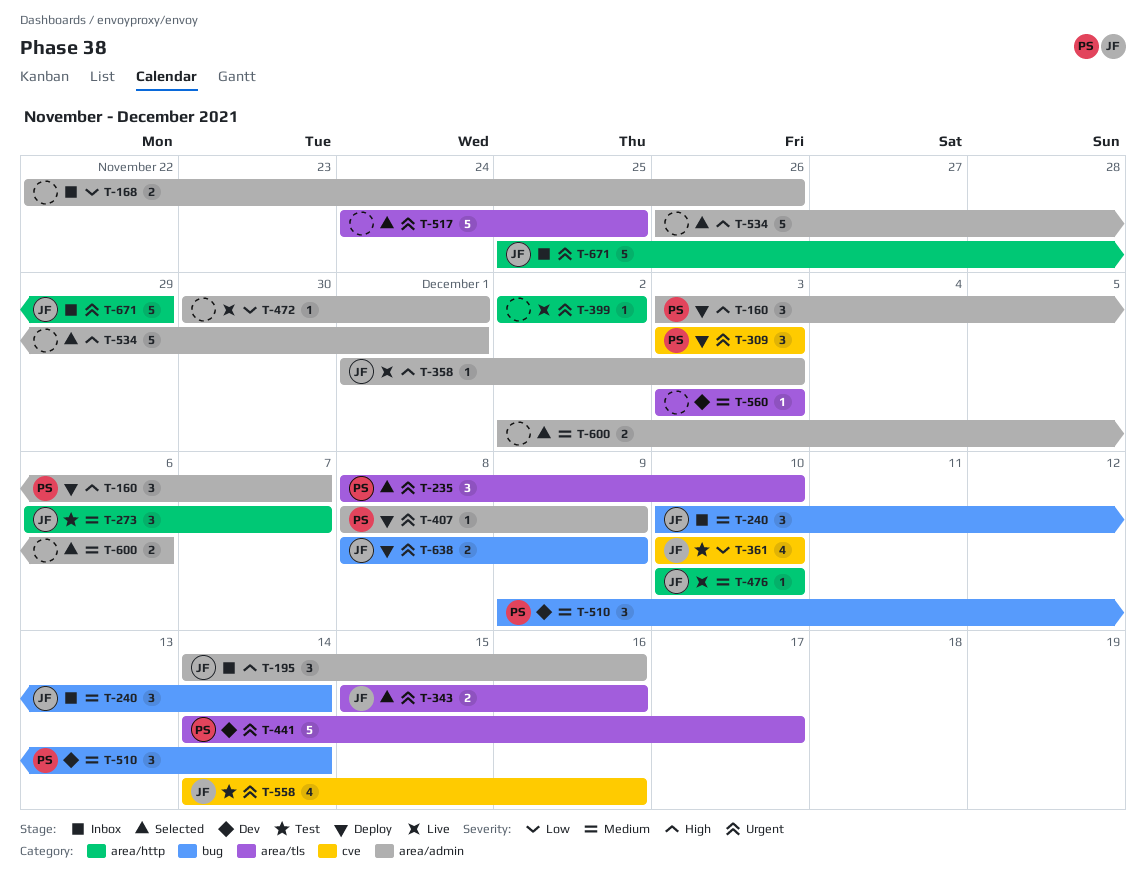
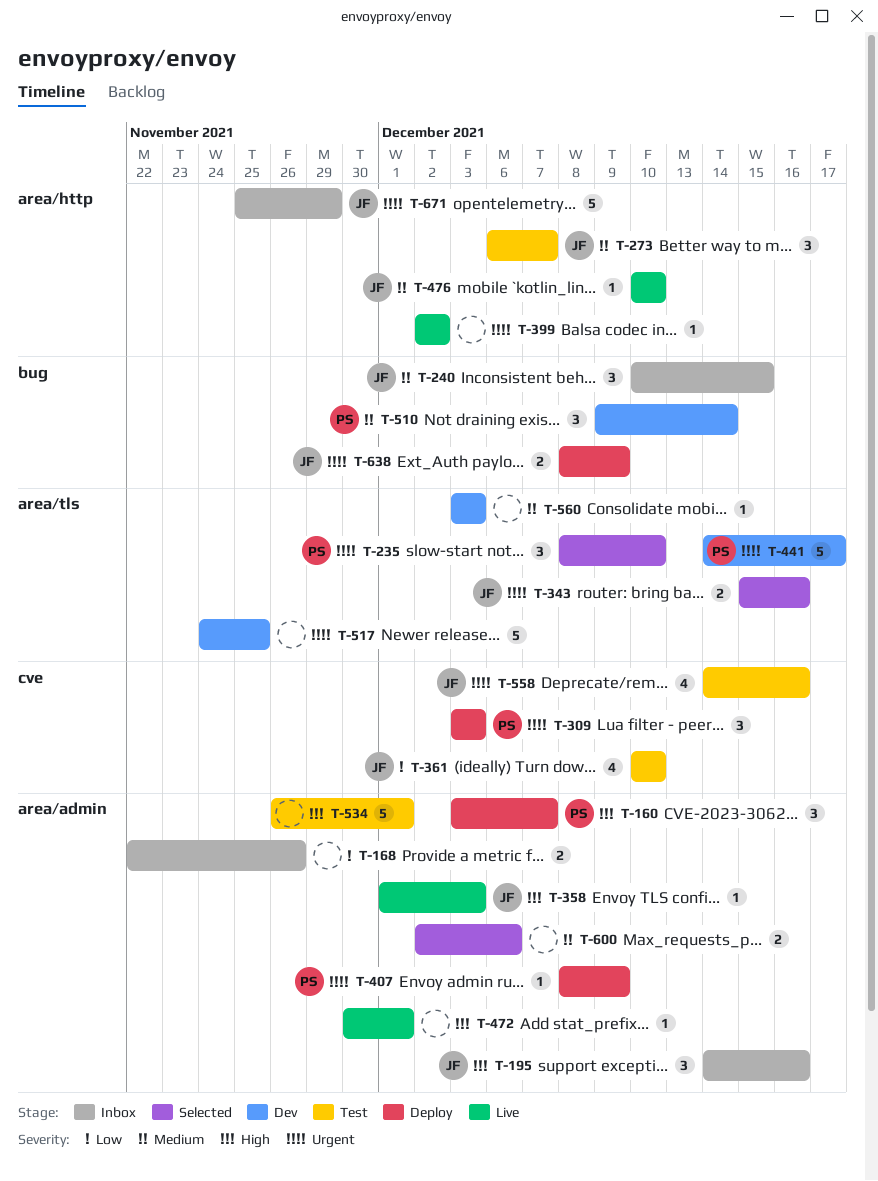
T-240, due: Dec 14 -> Dec 15
T-472, priority: Low -> High
T-517, status: Selected -> Dev
T-534, status: Selected -> Test

